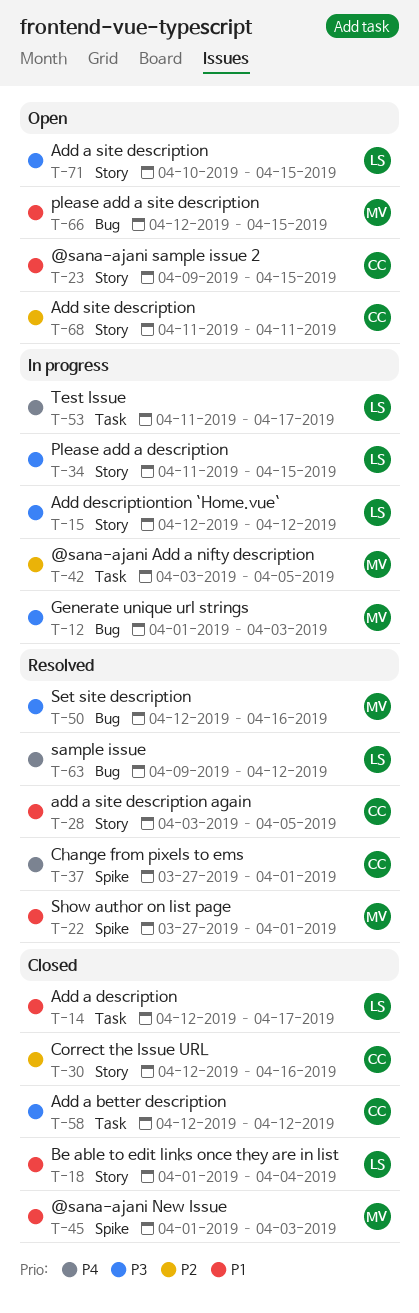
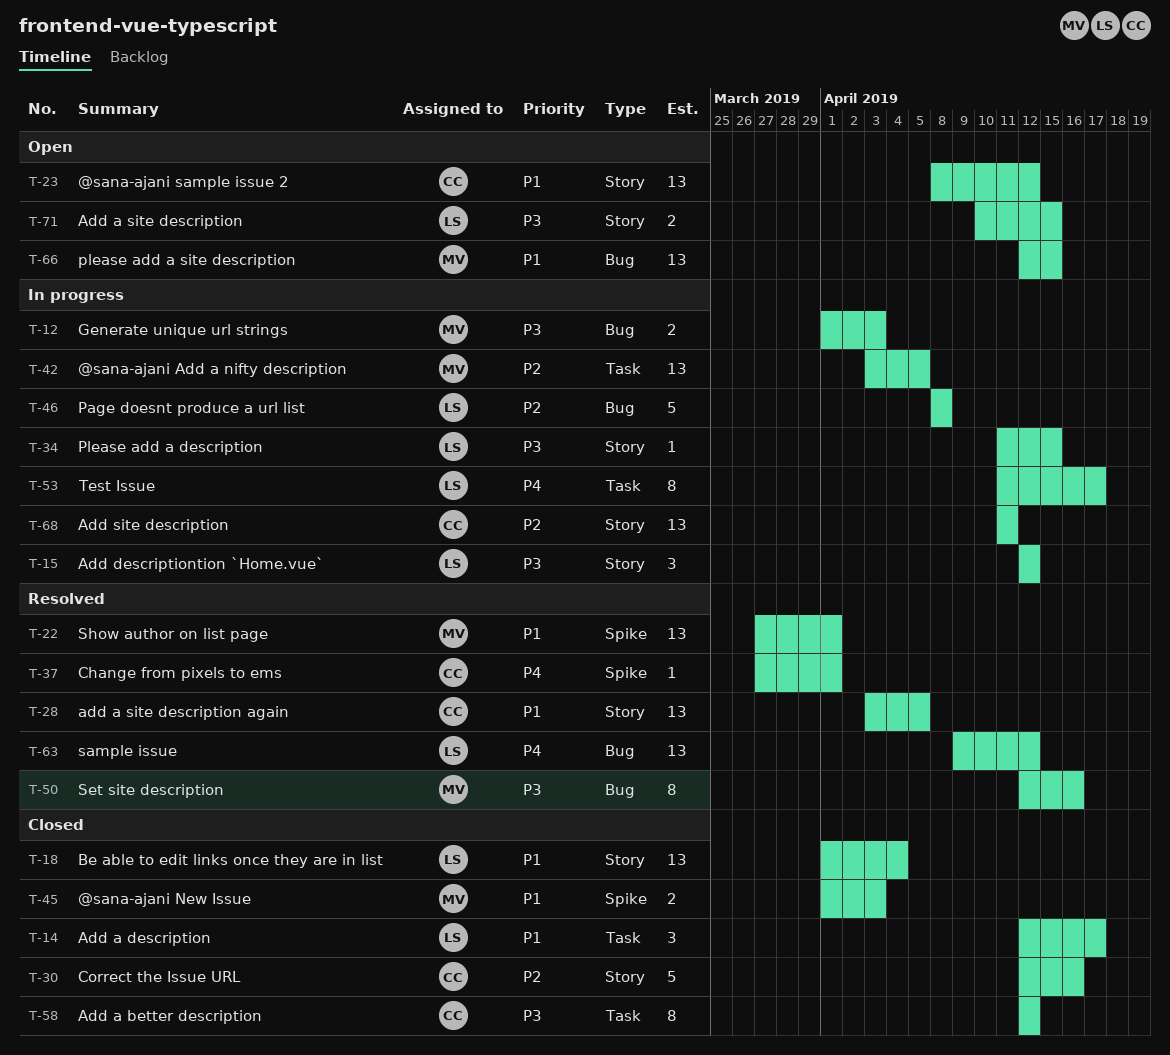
T-23, start: Apr 9 -> Apr 8
T-23, due: Apr 15 -> Apr 12
T-46: none -> present
T-68, status: Open -> In progress

